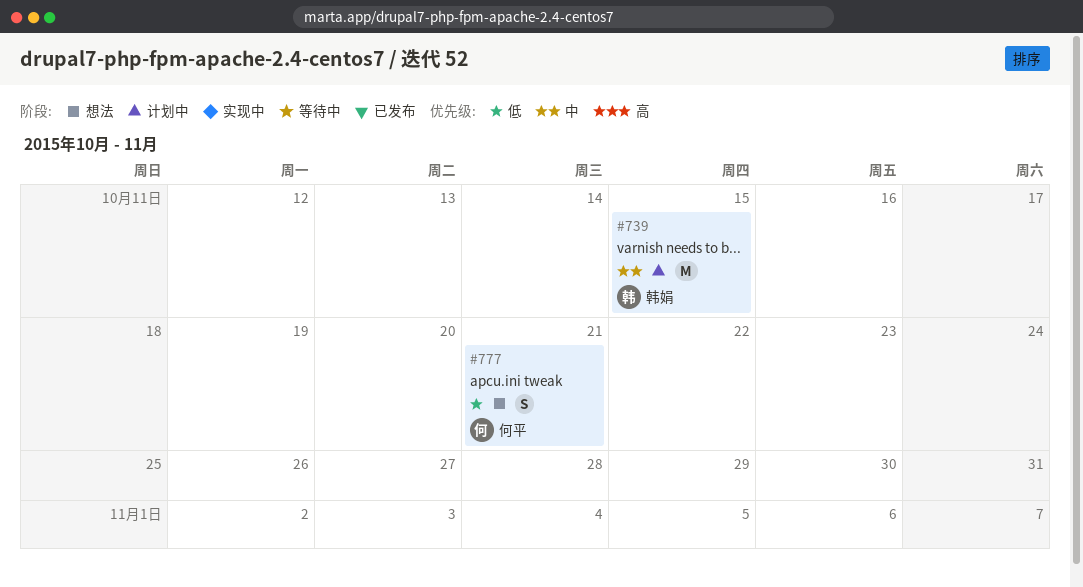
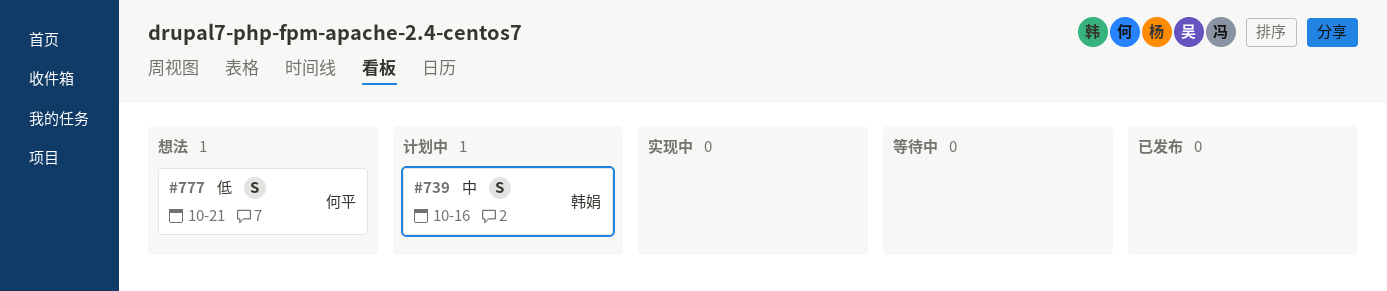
#739, estimate: M -> S
#739, due: Oct 15 -> Oct 16

